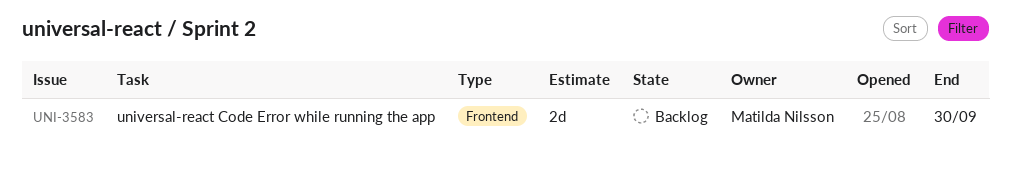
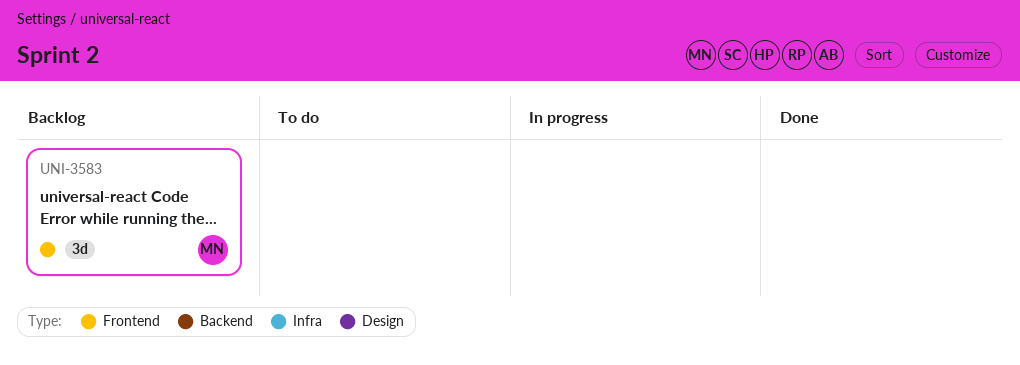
UNI-3583, estimate: 2d -> 3d

